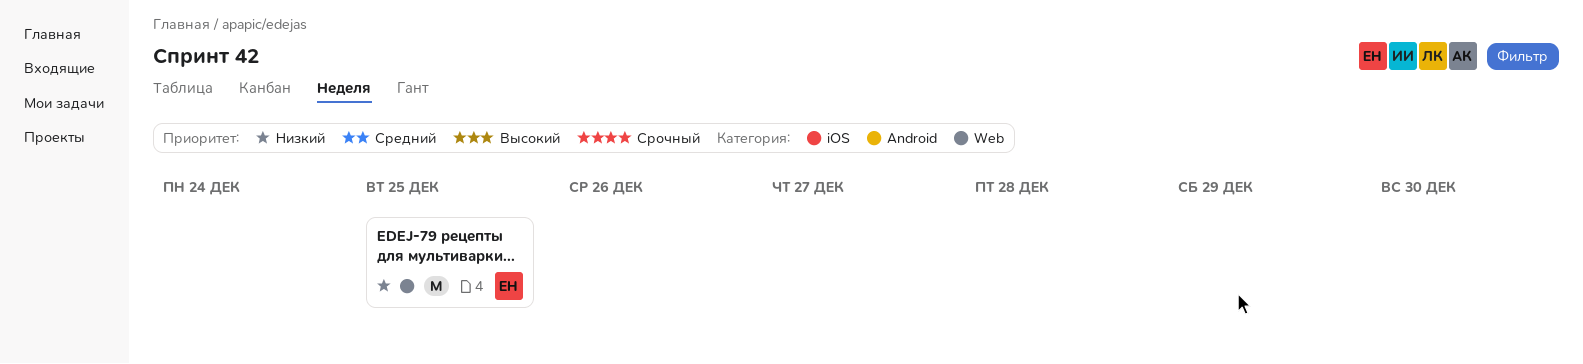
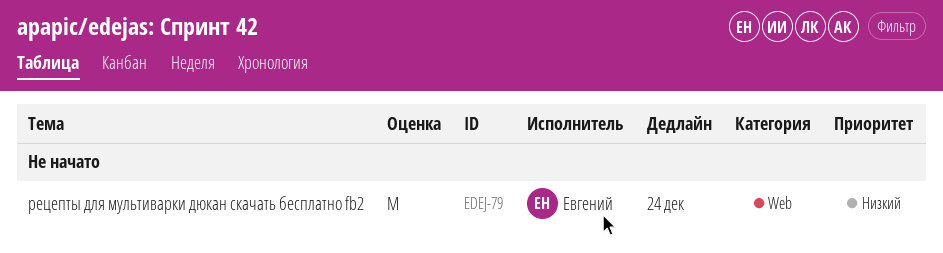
EDEJ-79, due: Dec 25 -> Dec 24

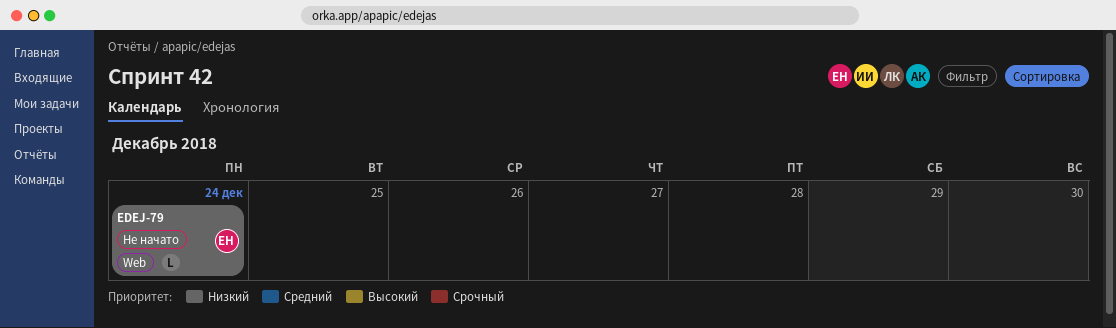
EDEJ-79, estimate: M -> L

